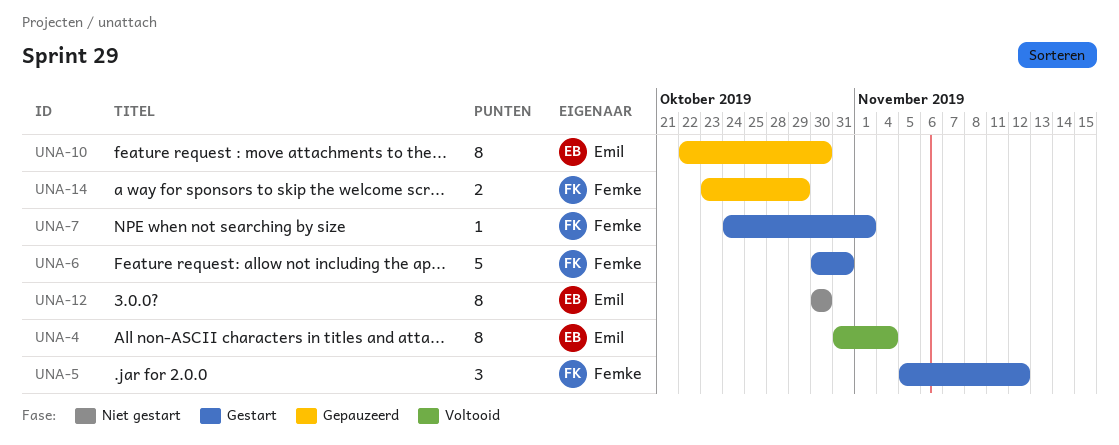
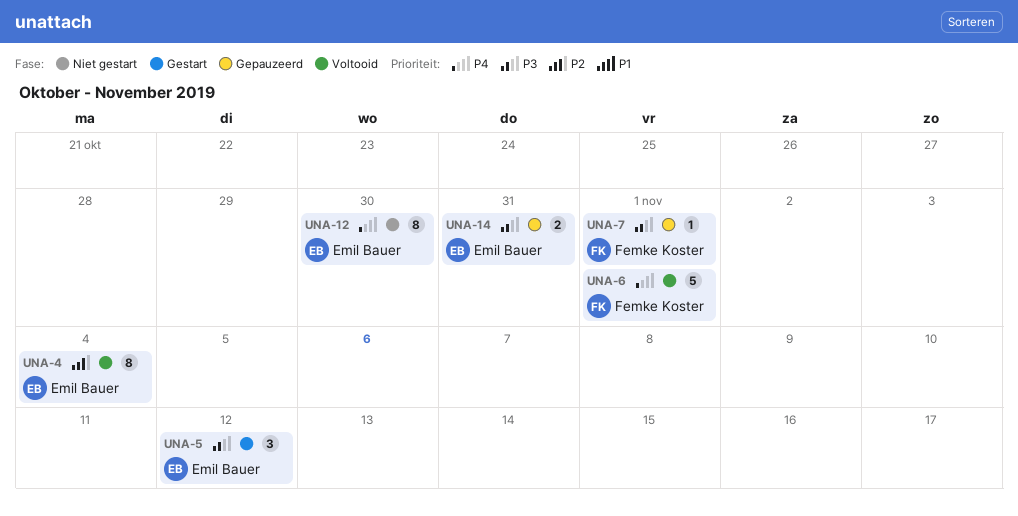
UNA-5, owner: Femke Koster -> Emil Bauer
UNA-6, status: Gestart -> Voltooid
UNA-6, due: Oct 31 -> Nov 1
UNA-7, status: Gestart -> Gepauzeerd
UNA-10: present -> none
UNA-14, owner: Femke Koster -> Emil Bauer
UNA-14, due: Oct 29 -> Oct 31

